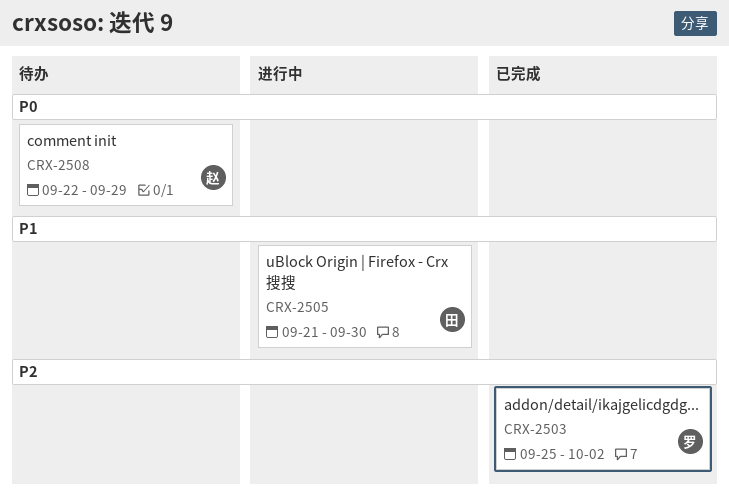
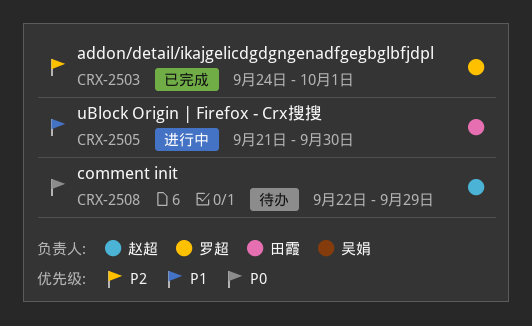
CRX-2503, start: Sep 25 -> Sep 24
CRX-2503, due: Oct 2 -> Oct 1

